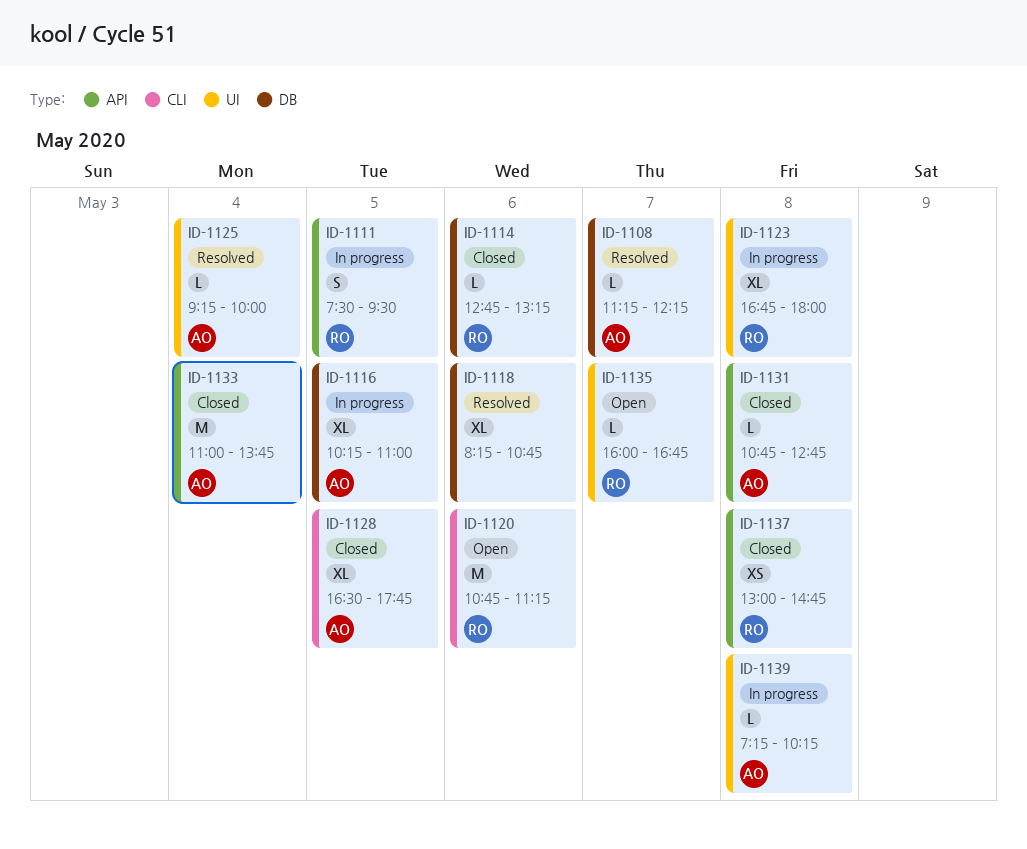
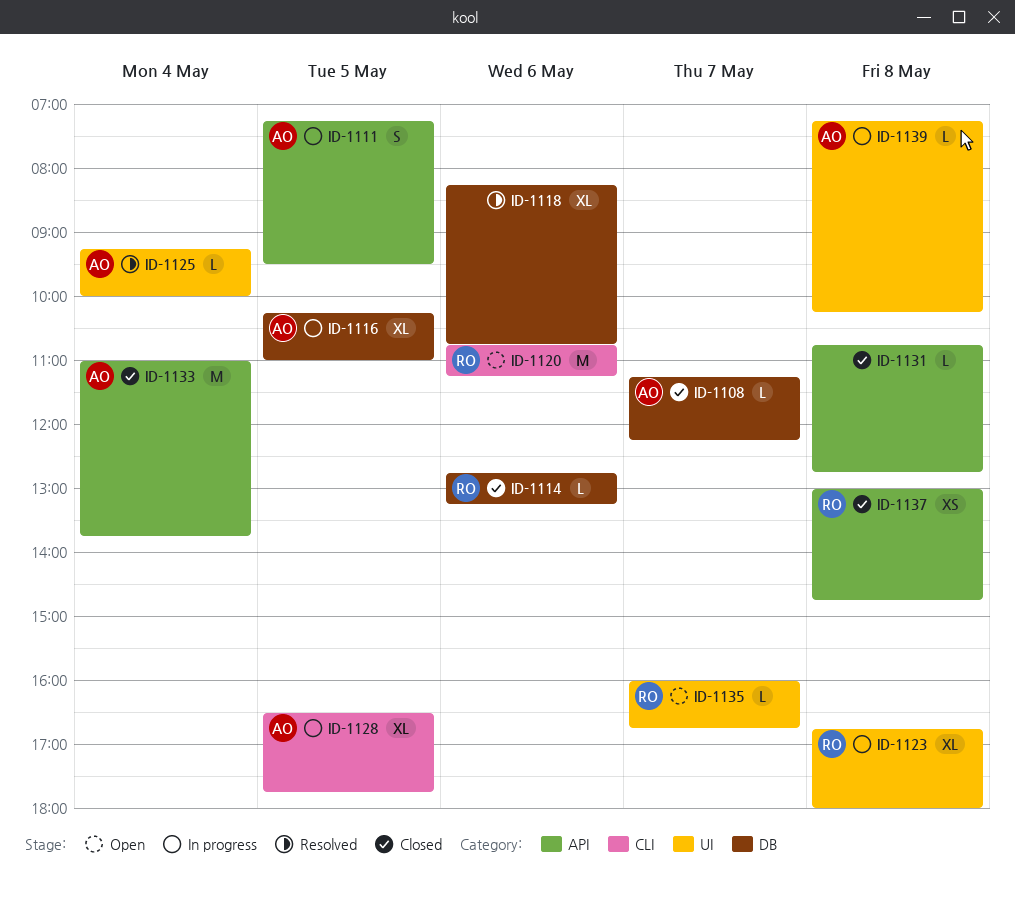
ID-1108, status: Resolved -> Closed
ID-1111, owner: RO -> AO
ID-1111, begins: 07:30 -> 07:15
ID-1128, status: Closed -> In progress
ID-1131, owner: AO -> none

